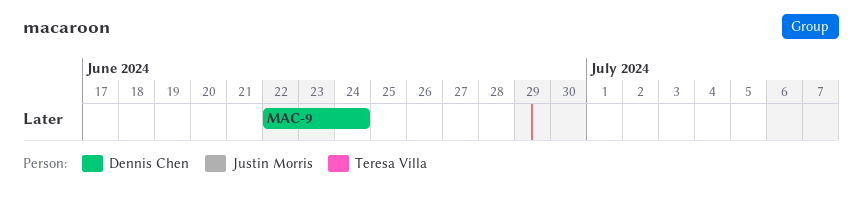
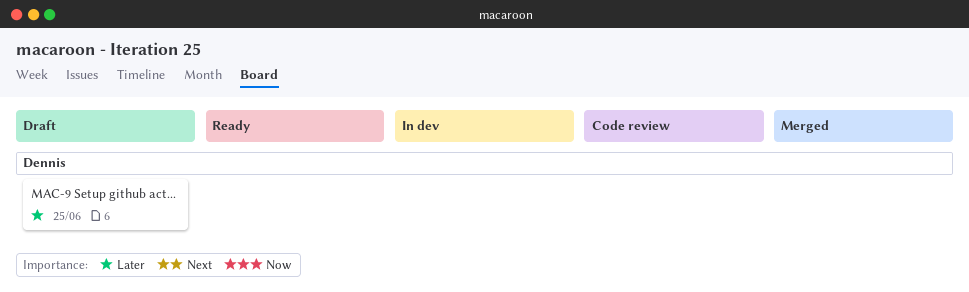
MAC-9, due: Jun 24 -> Jun 25

